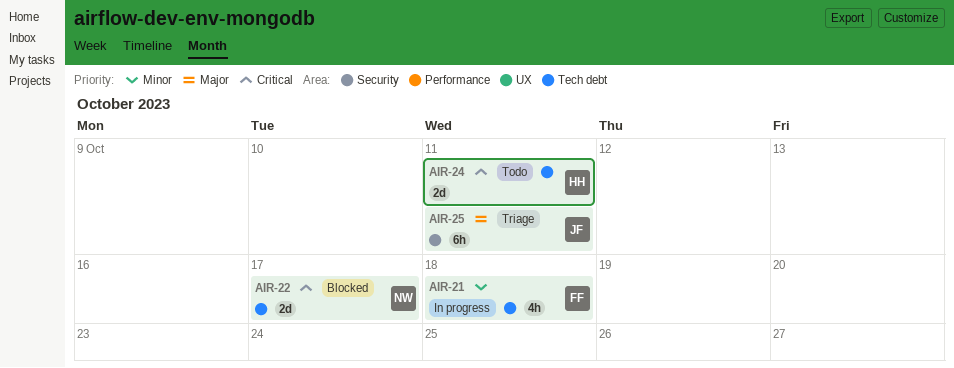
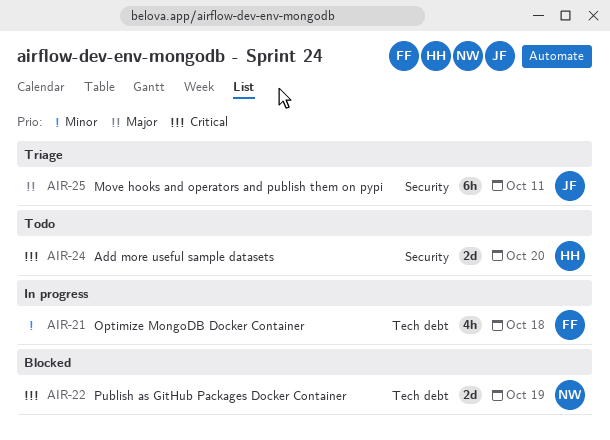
AIR-22, due: Oct 17 -> Oct 19
AIR-24, label: Tech debt -> Security
AIR-24, due: Oct 11 -> Oct 20

